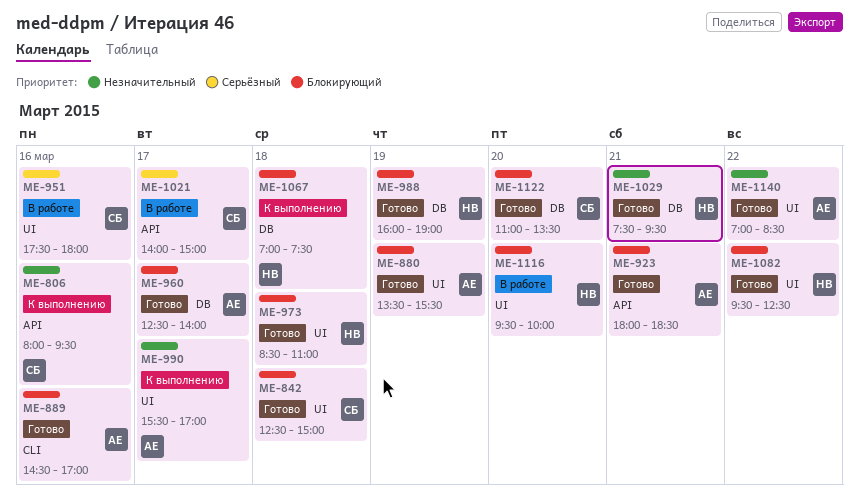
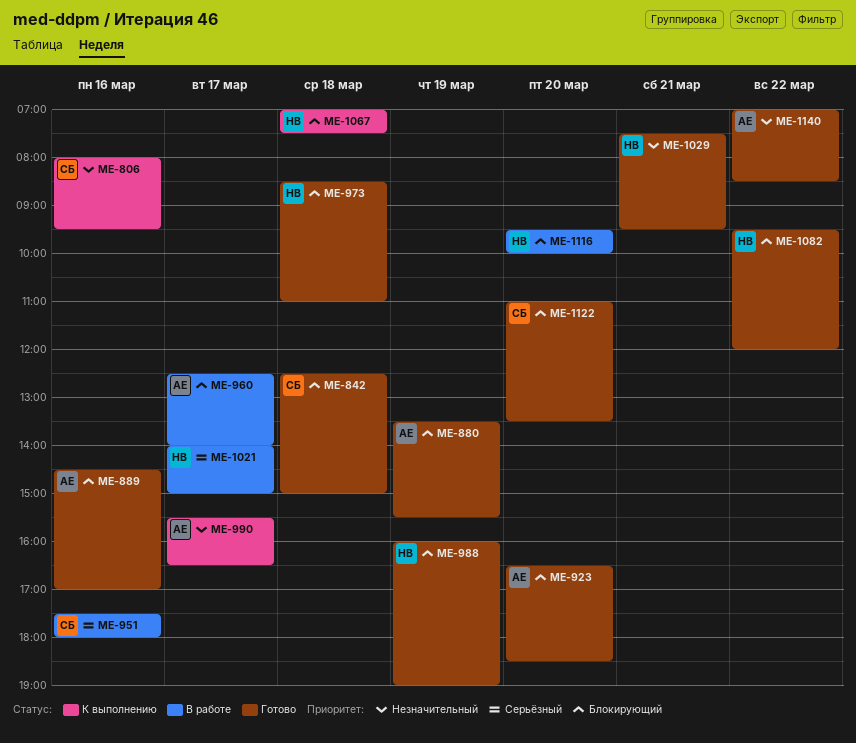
ME-923, day: Mar 21 -> Mar 20
ME-923, begins: 18:00 -> 16:30
ME-960, status: Готово -> В работе
ME-990, ends: 17:00 -> 16:30
ME-1021, owner: СБ -> НВ
ME-1082, ends: 12:30 -> 12:00

